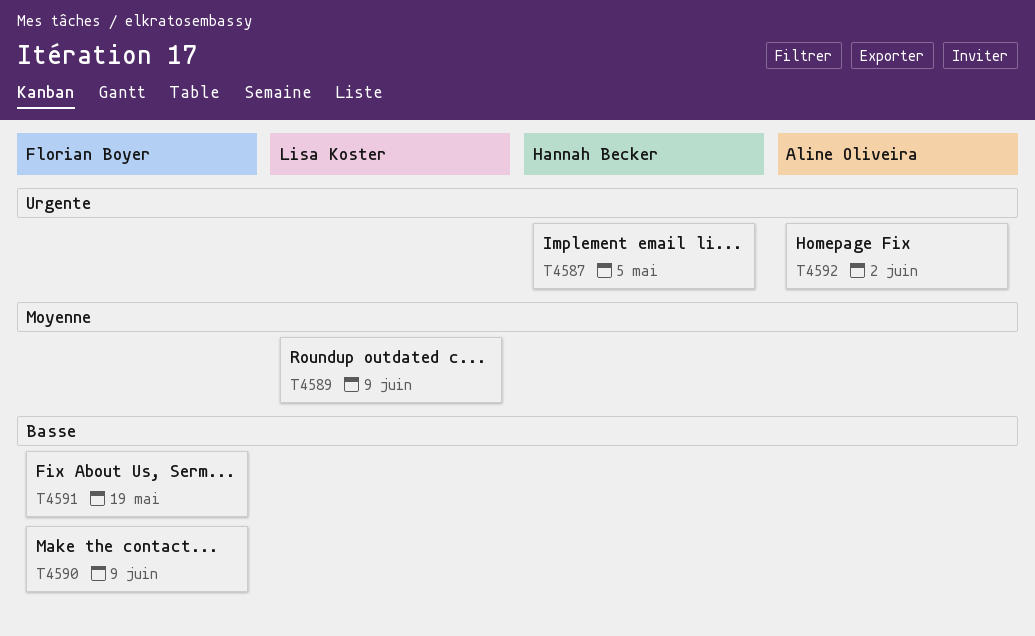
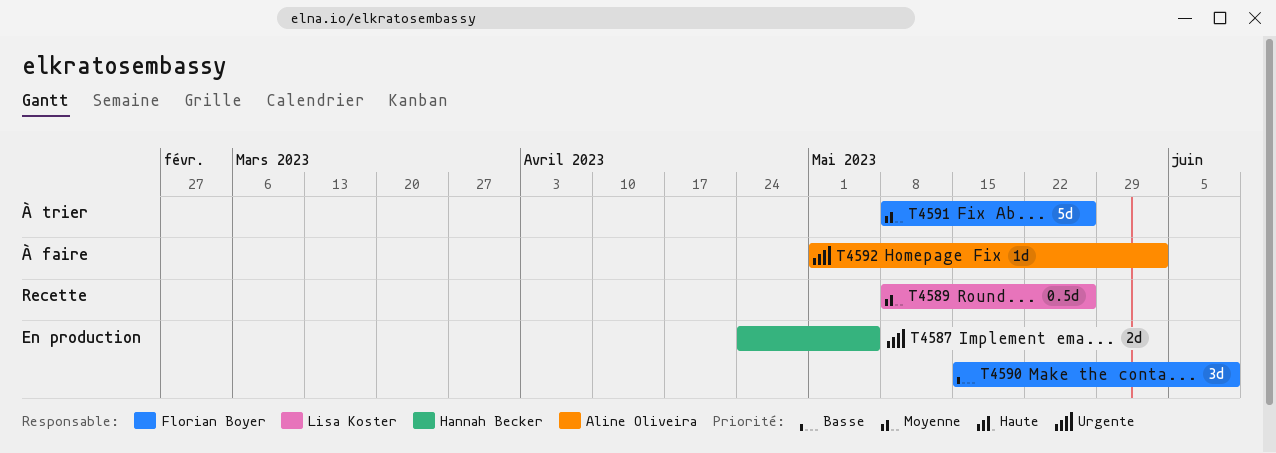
T4589, due: Jun 9 -> May 26
T4591, priority: Basse -> Moyenne
T4591, due: May 19 -> May 26

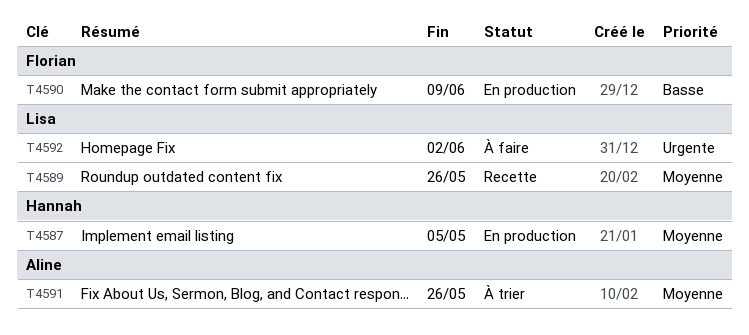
T4587, priority: Urgente -> Moyenne
T4591, owner: Florian Boyer -> Aline Oliveira
T4592, owner: Aline Oliveira -> Lisa Koster

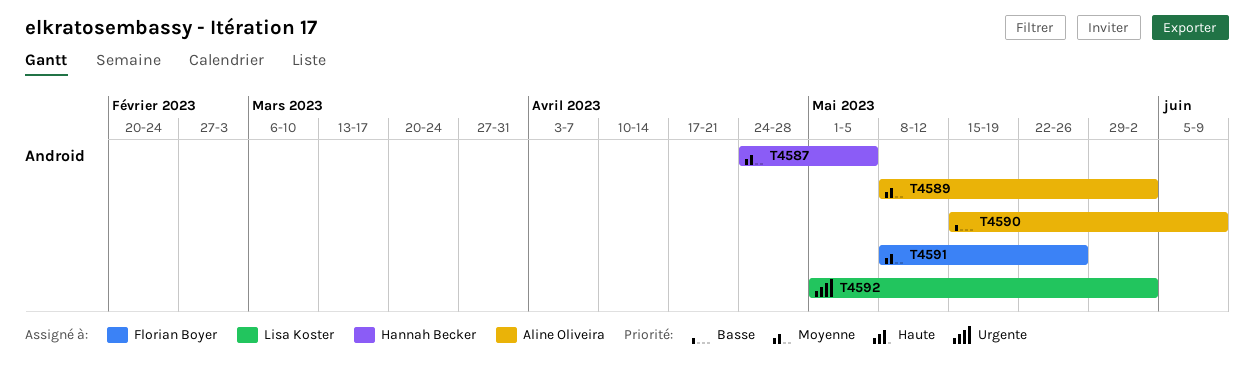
T4589, owner: Lisa Koster -> Aline Oliveira
T4589, due: May 26 -> Jun 2
T4590, owner: Florian Boyer -> Aline Oliveira
T4591, owner: Aline Oliveira -> Florian Boyer

